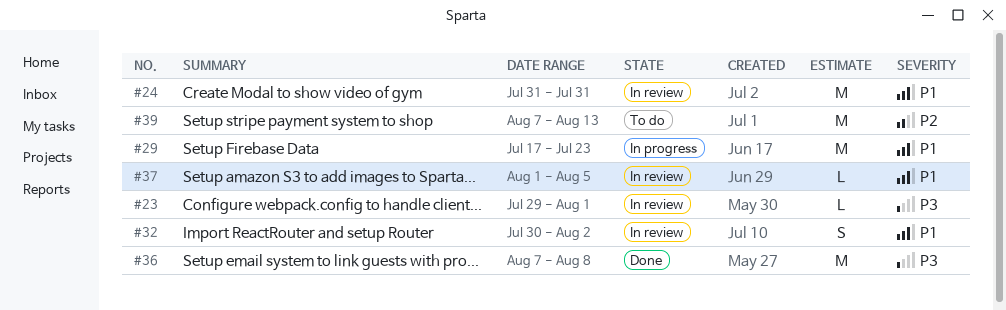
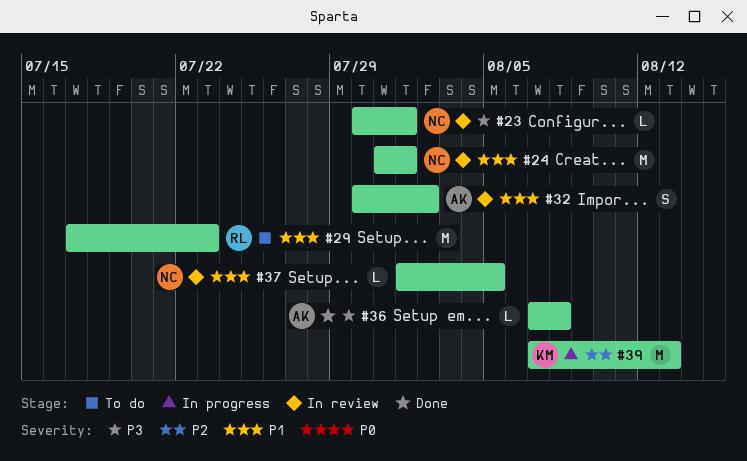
#23, start: Jul 29 -> Jul 30
#24, due: Jul 31 -> Aug 1
#29, status: In progress -> To do
#36, estimate: M -> L
#39, status: To do -> In progress

